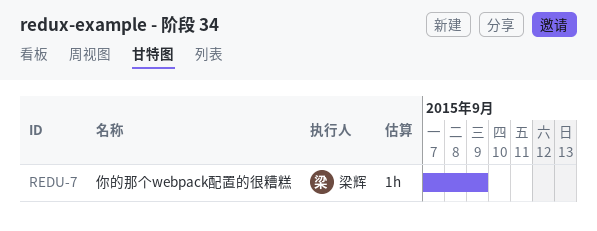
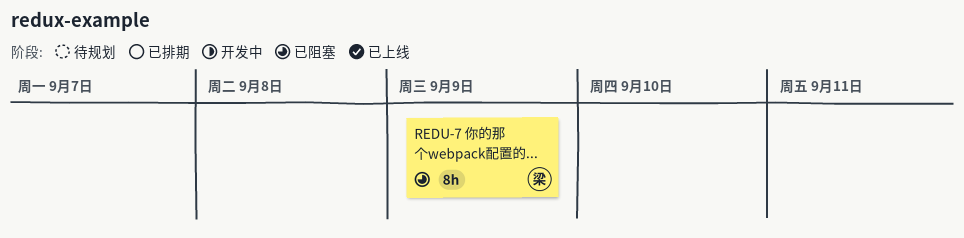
REDU-7, estimate: 1h -> 8h

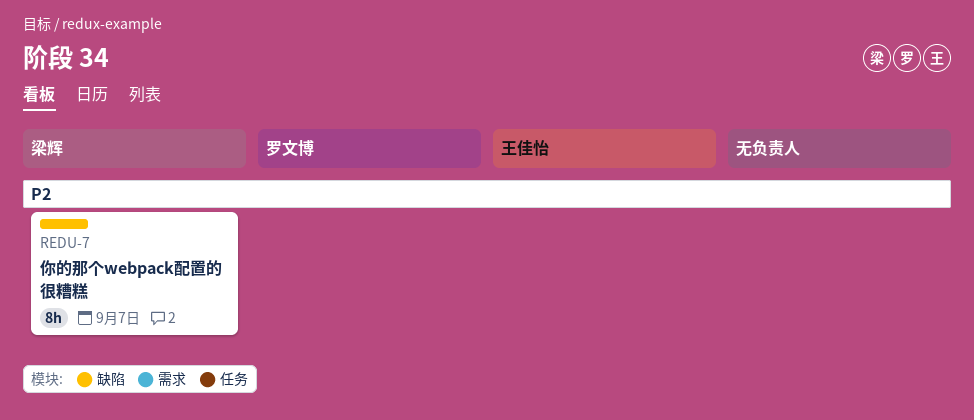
REDU-7, due: Sep 9 -> Sep 7

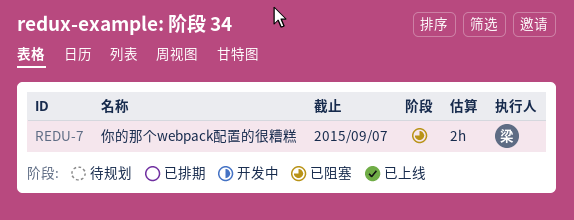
REDU-7, estimate: 8h -> 2h

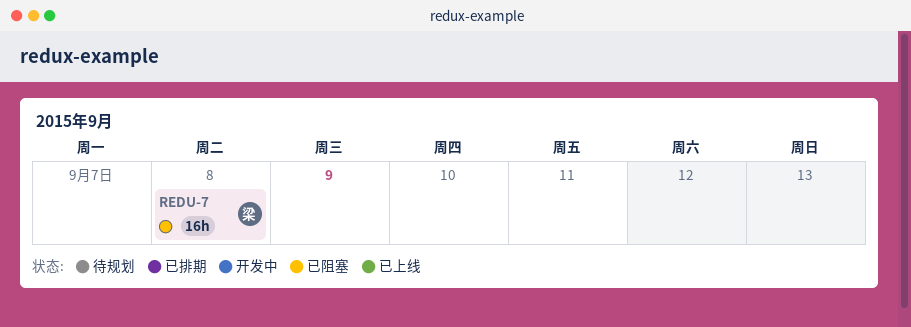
REDU-7, estimate: 2h -> 16h
REDU-7, due: Sep 7 -> Sep 8

